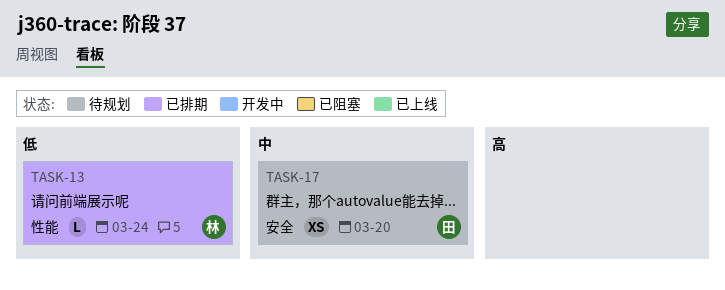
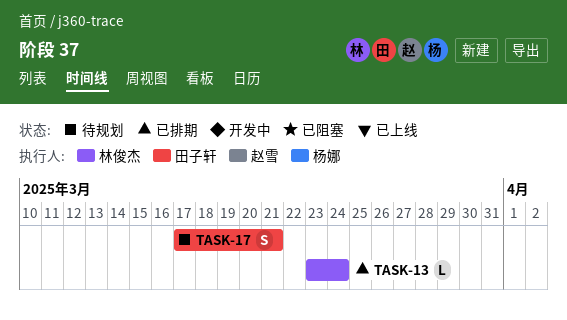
TASK-17, estimate: XS -> S
TASK-17, due: Mar 20 -> Mar 21

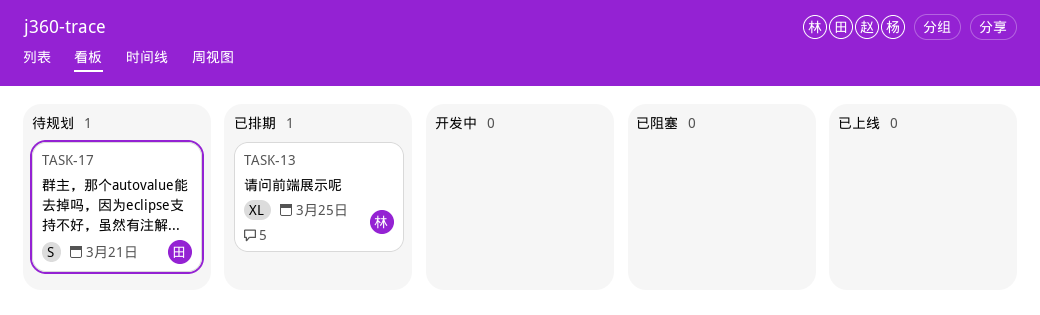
TASK-13, estimate: L -> XL
TASK-13, due: Mar 24 -> Mar 25

